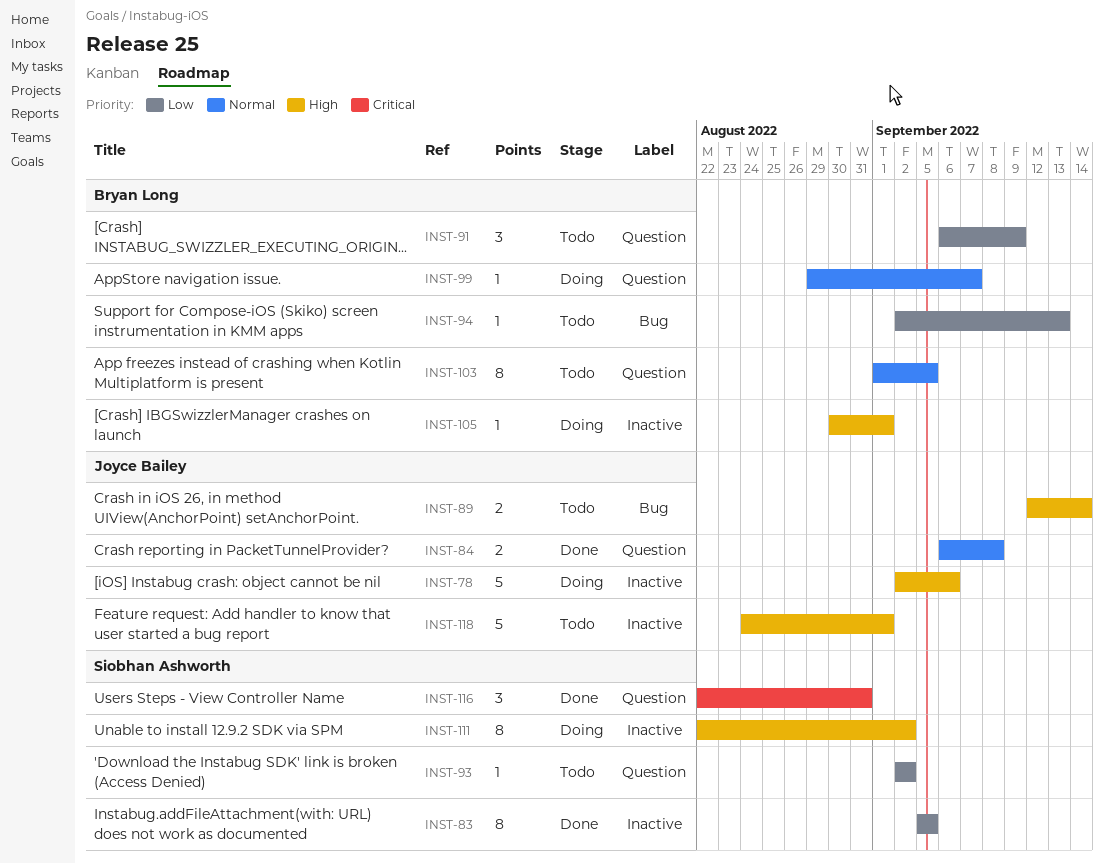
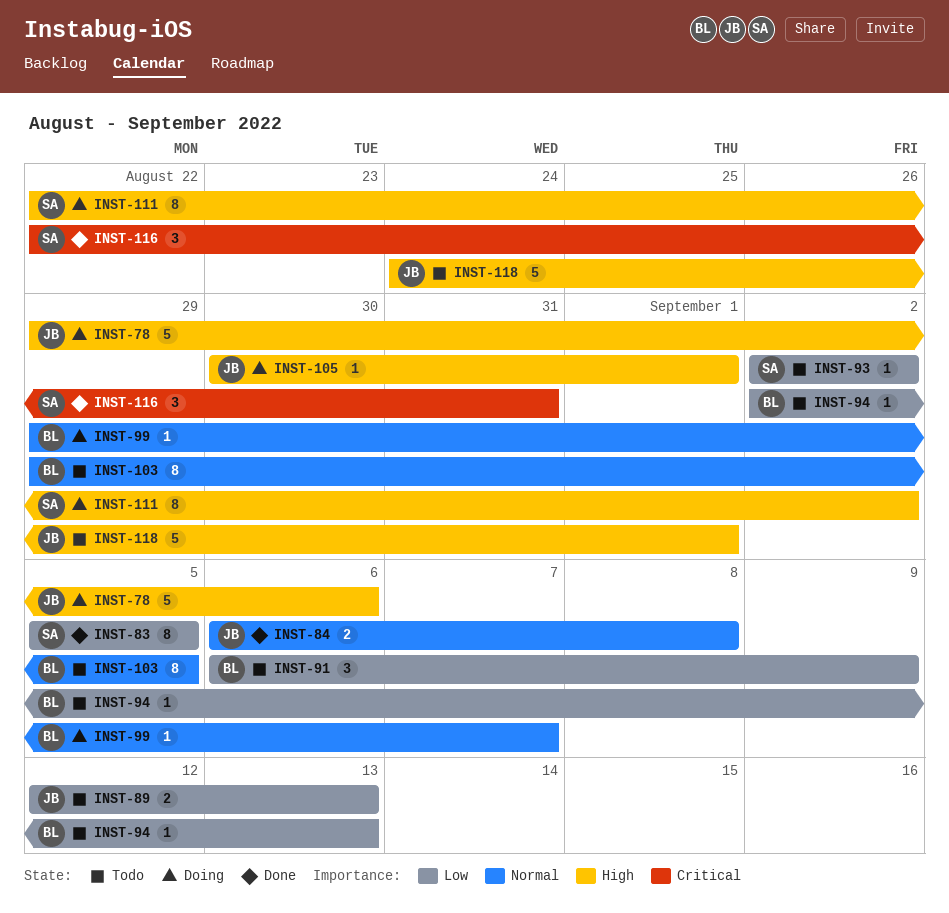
INST-78, start: Sep 2 -> Aug 29
INST-89, priority: High -> Low
INST-89, due: Sep 14 -> Sep 13
INST-103, start: Sep 1 -> Aug 29
INST-105, owner: Bryan Long -> Joyce Bailey

